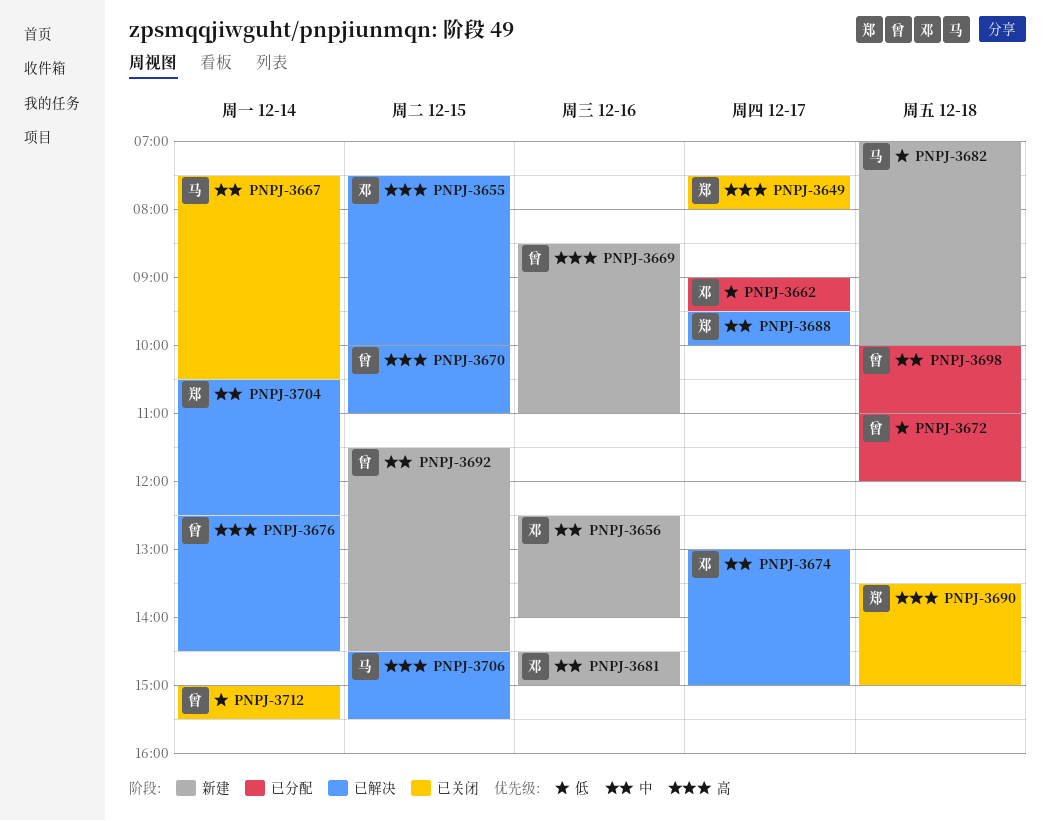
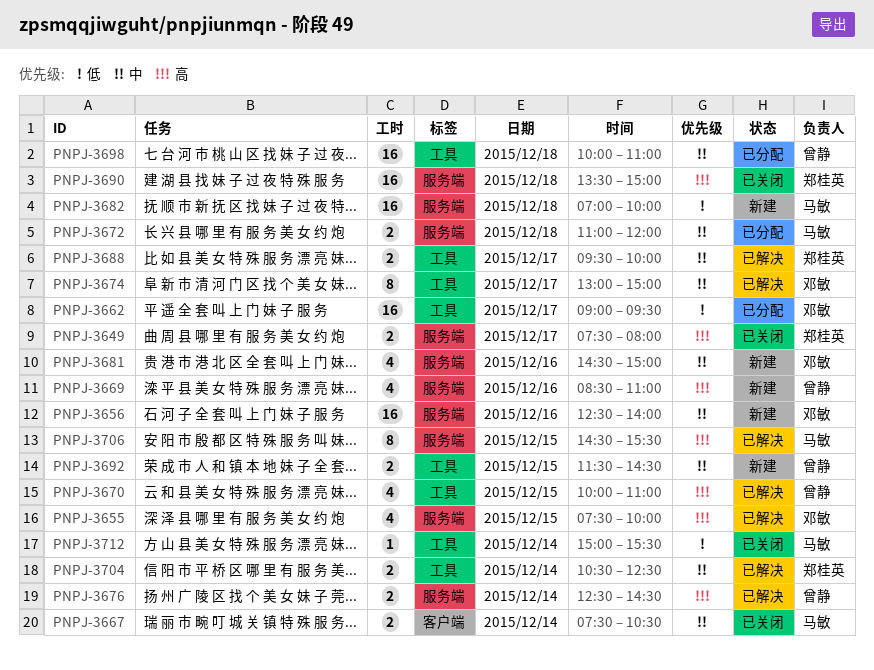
PNPJ-3672, owner: 曾静 -> 马敏
PNPJ-3672, priority: 低 -> 中
PNPJ-3712, owner: 曾静 -> 马敏

